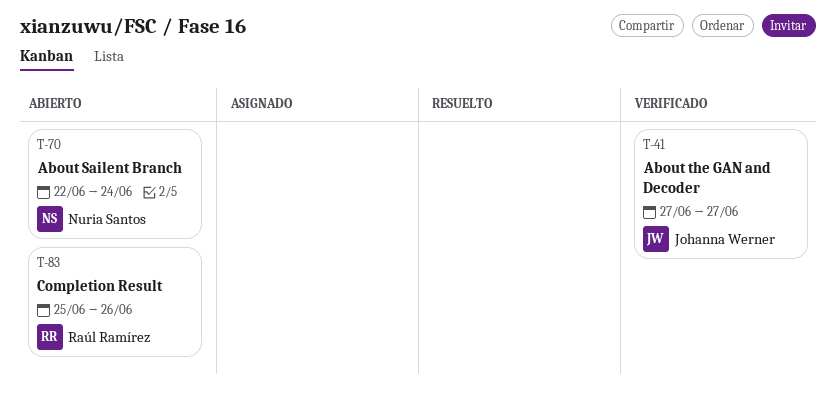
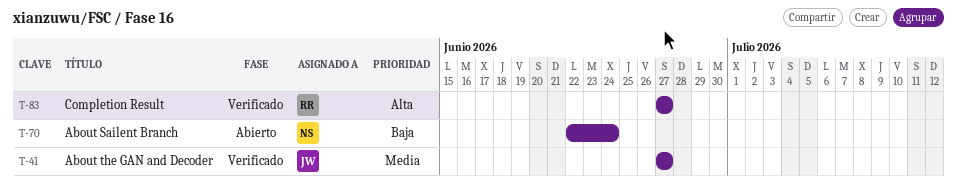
T-83, status: Abierto -> Verificado
T-83, start: Jun 25 -> Jun 27
T-83, due: Jun 26 -> Jun 27

